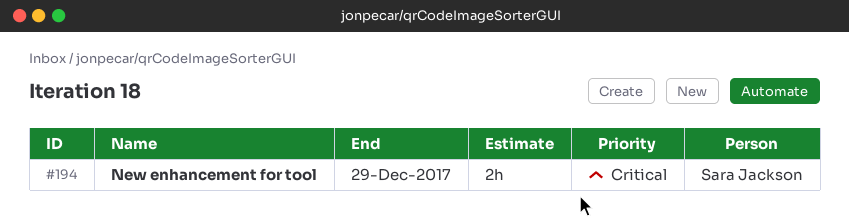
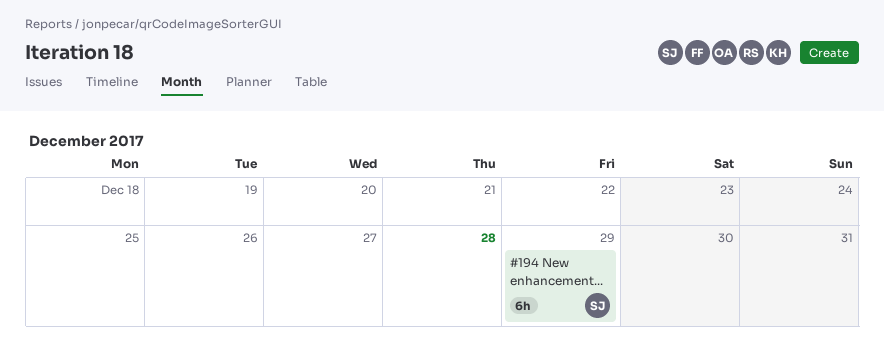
#194, estimate: 2h -> 6h

